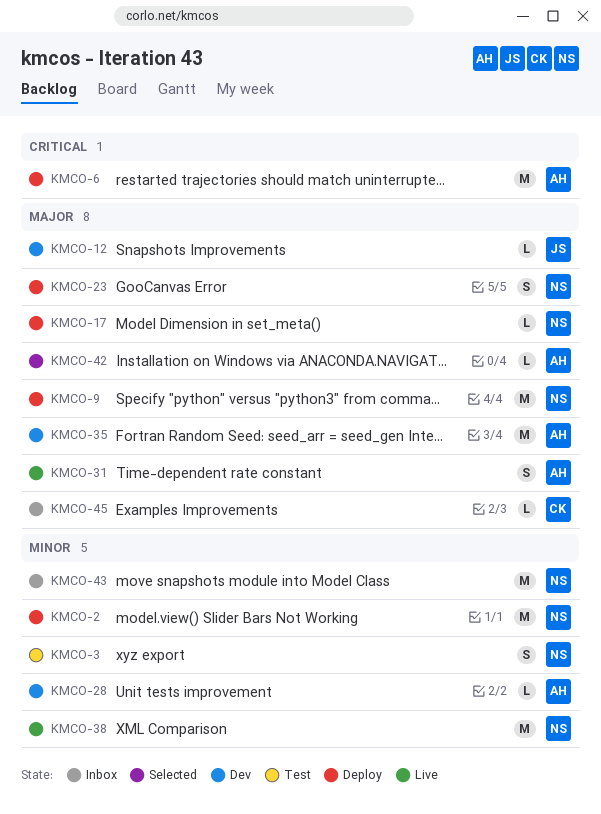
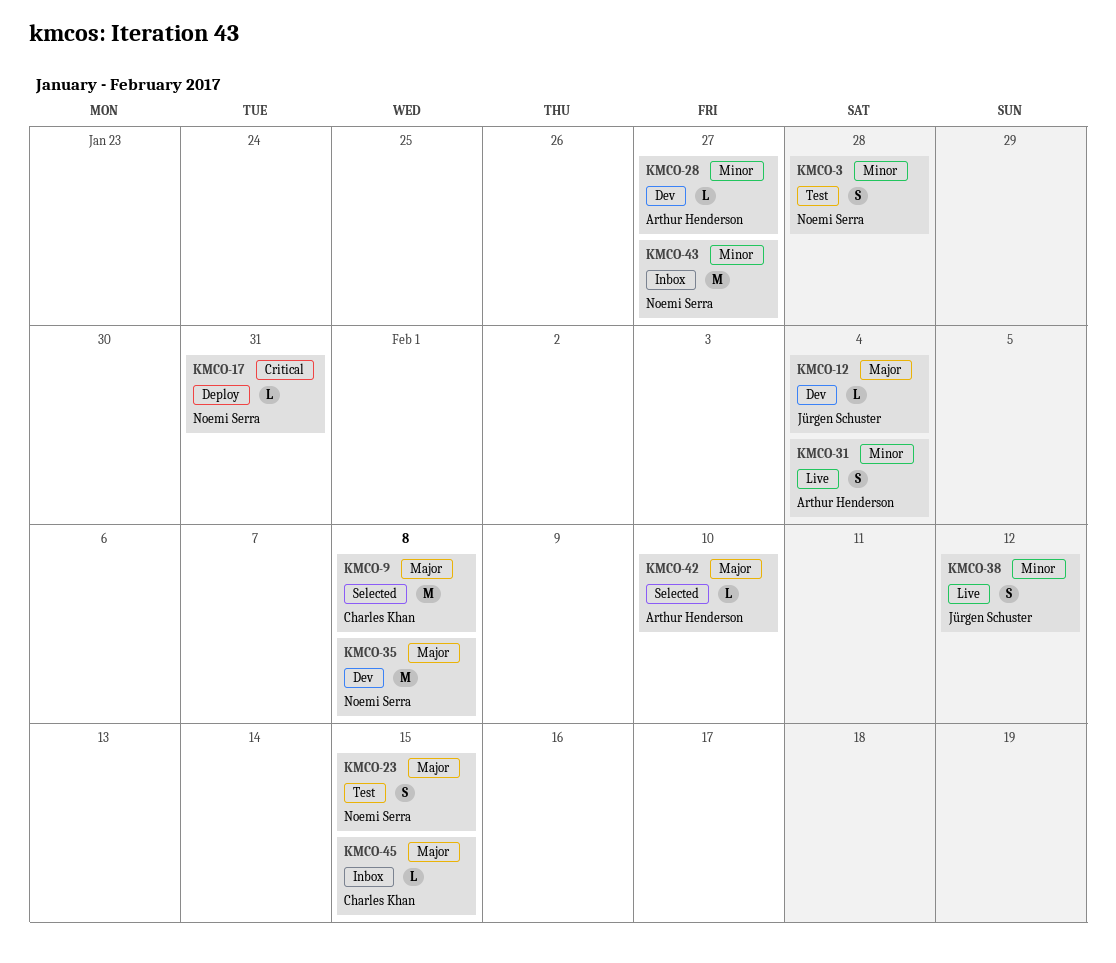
KMCO-2: present -> none
KMCO-6: present -> none
KMCO-9, status: Deploy -> Selected
KMCO-9, owner: Noemi Serra -> Charles Khan
KMCO-17, priority: Major -> Critical
KMCO-23, status: Deploy -> Test
KMCO-31, priority: Major -> Minor
KMCO-35, owner: Arthur Henderson -> Noemi Serra
KMCO-38, owner: Noemi Serra -> Jürgen Schuster
KMCO-38, estimate: M -> S

